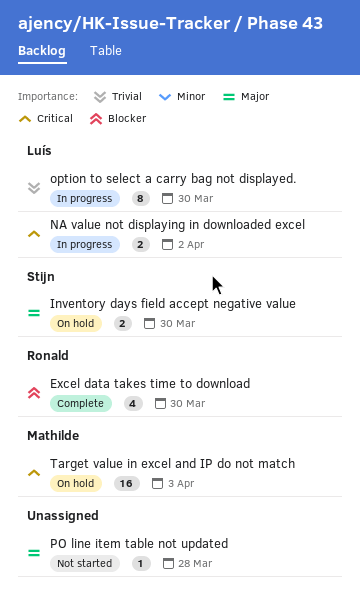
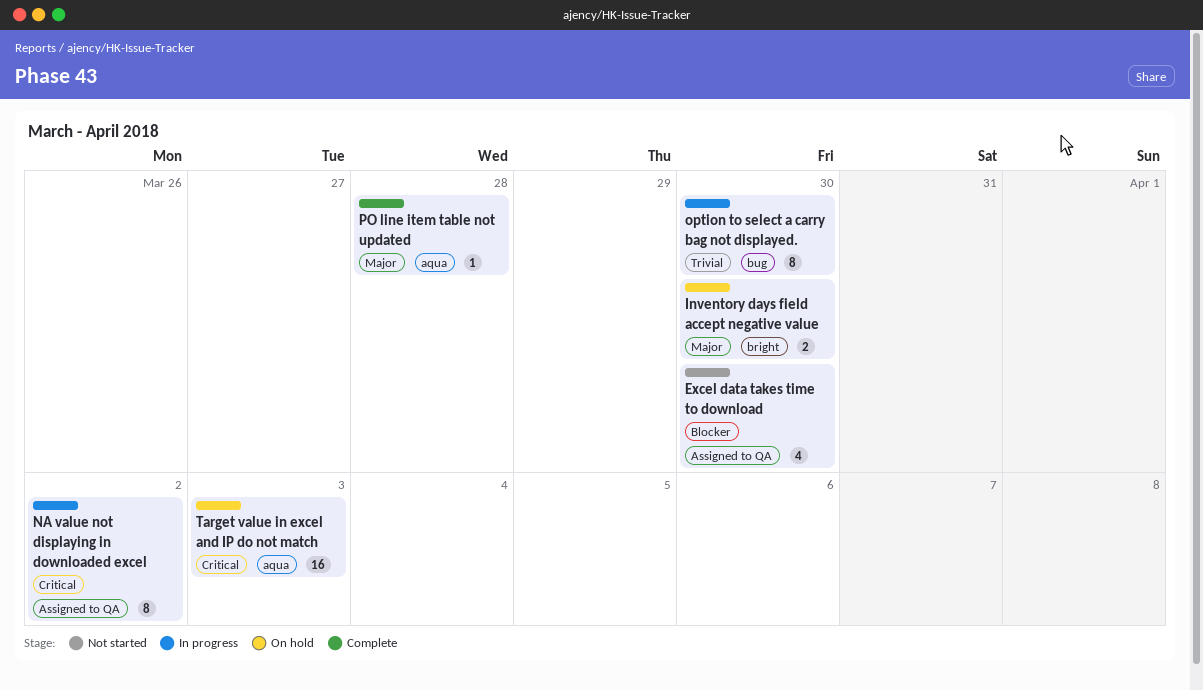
Excel data takes time to download, status: Complete -> Not started
NA value not displaying in downloaded excel, estimate: 2 -> 8
PO line item table not updated, status: Not started -> Complete

